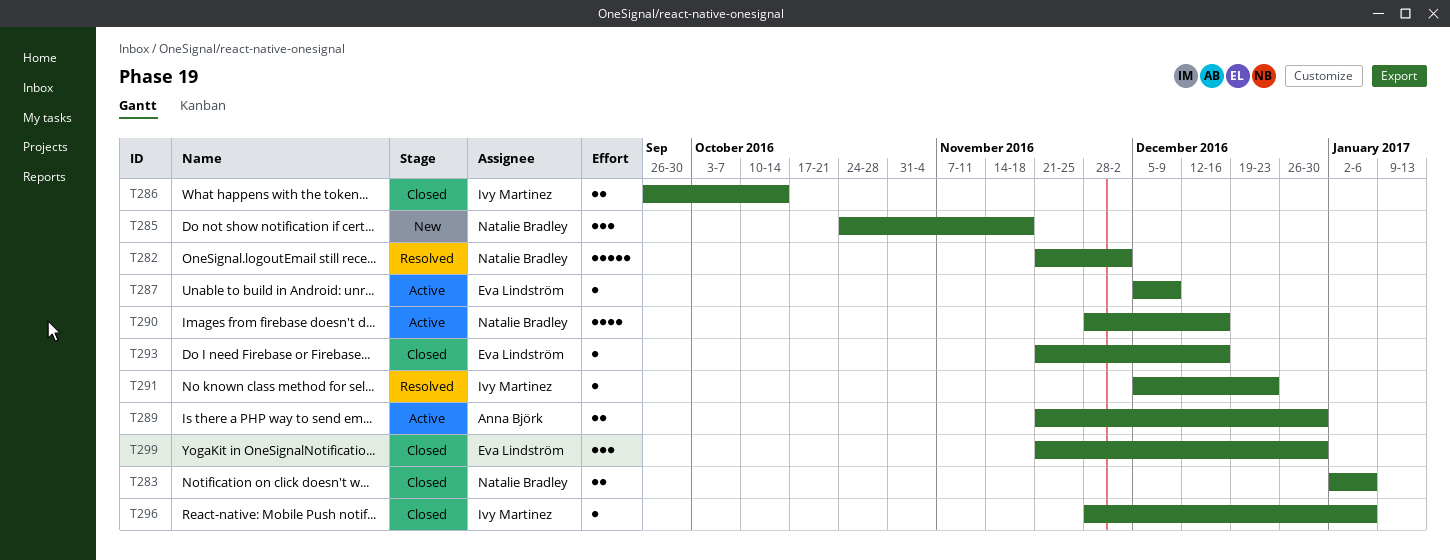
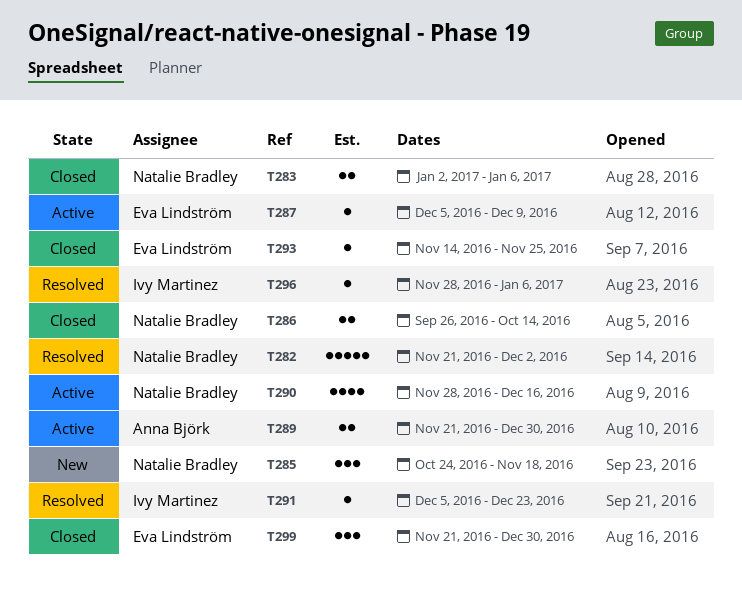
T286, owner: Ivy Martinez -> Natalie Bradley
T293, start: Nov 21 -> Nov 14
T293, due: Dec 16 -> Nov 25
T296, status: Closed -> Resolved

